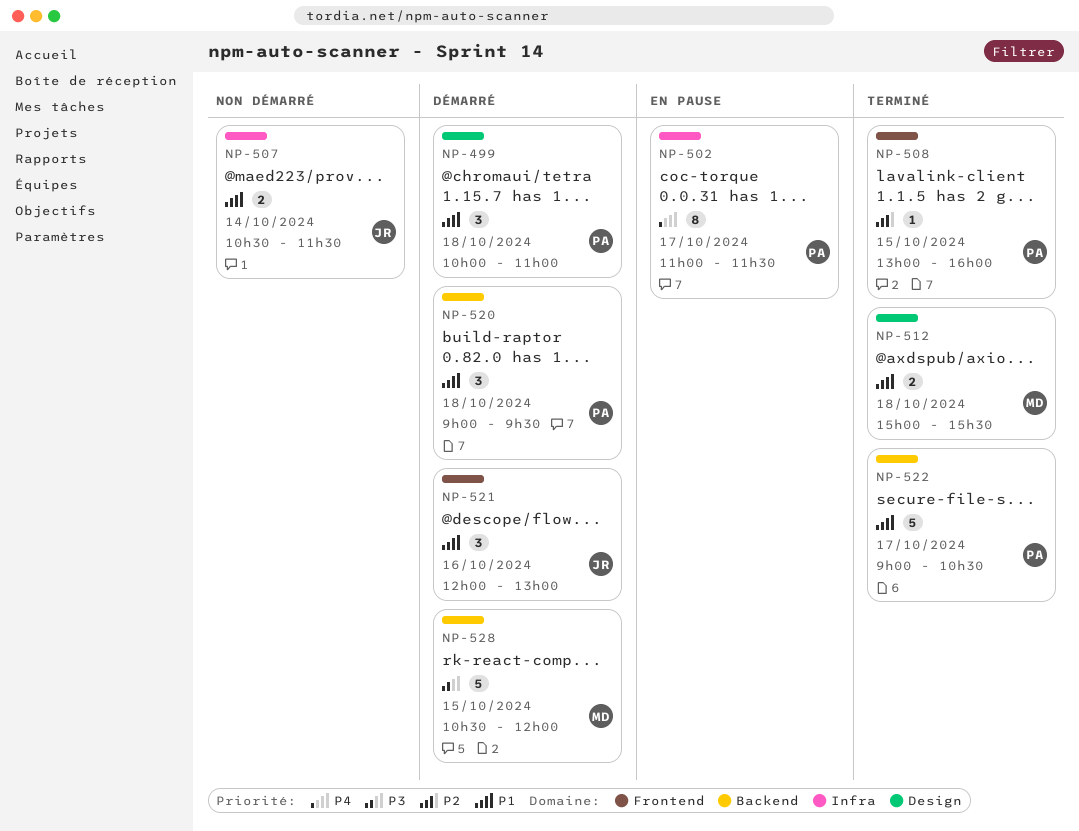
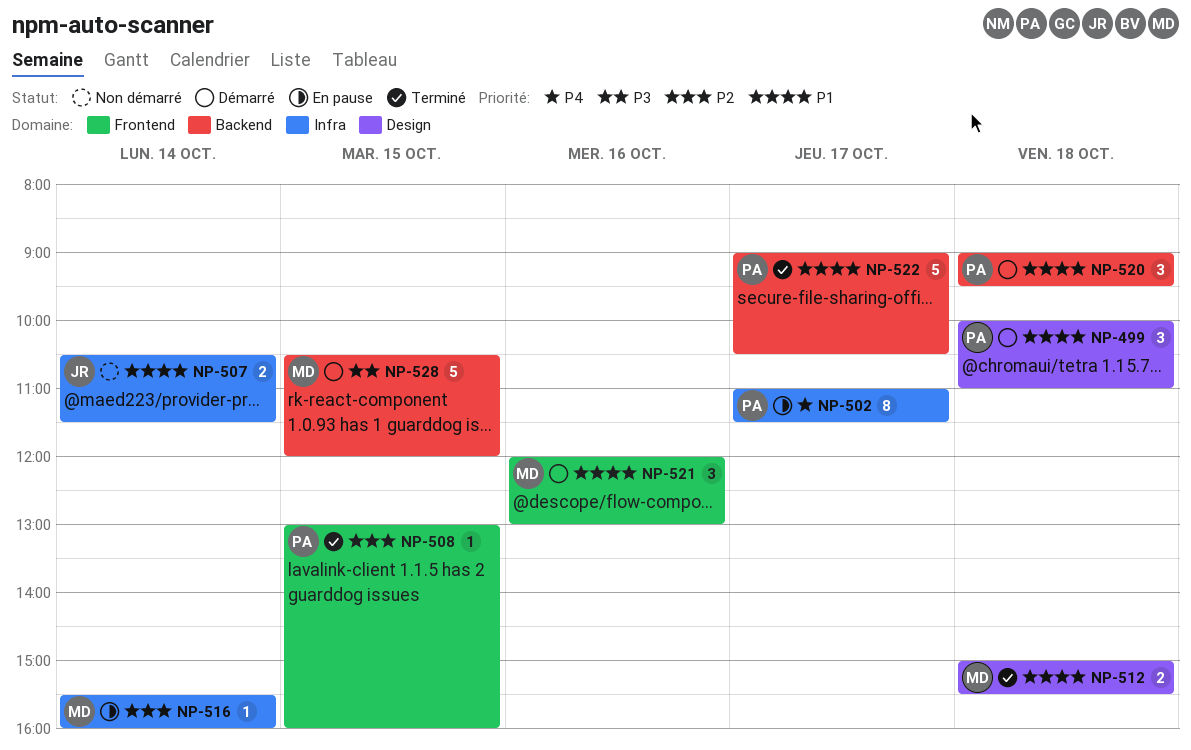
NP-516: none -> present
NP-521, owner: JR -> MD

